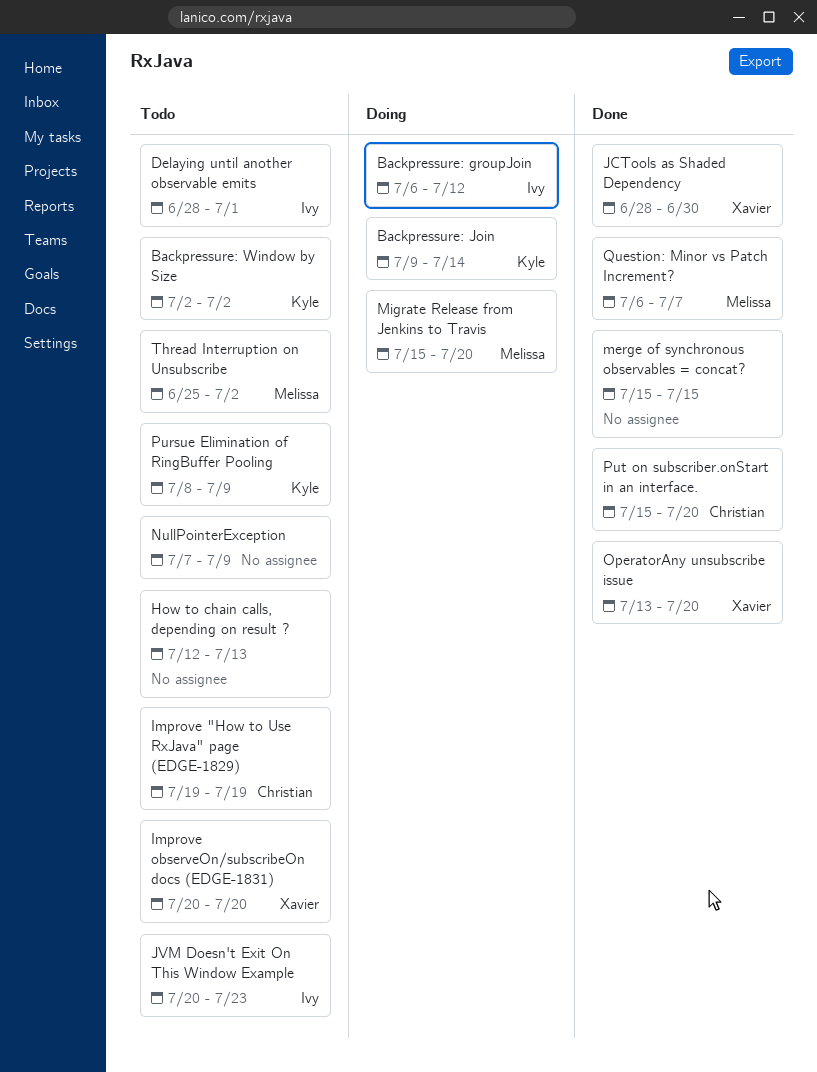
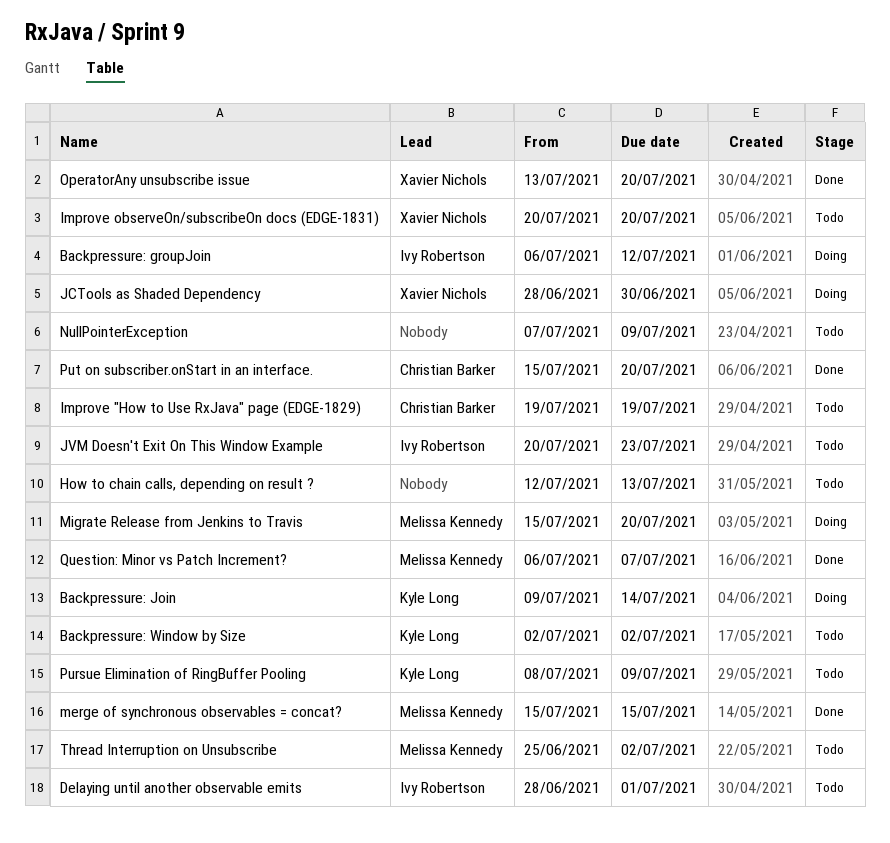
JCTools as Shaded Dependency, status: Done -> Doing
merge of synchronous observables = concat?, owner: none -> Melissa Kennedy

